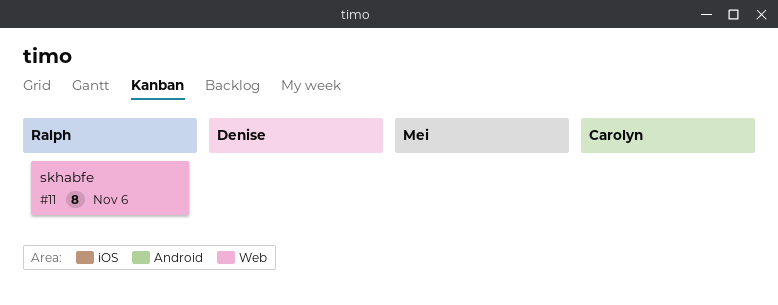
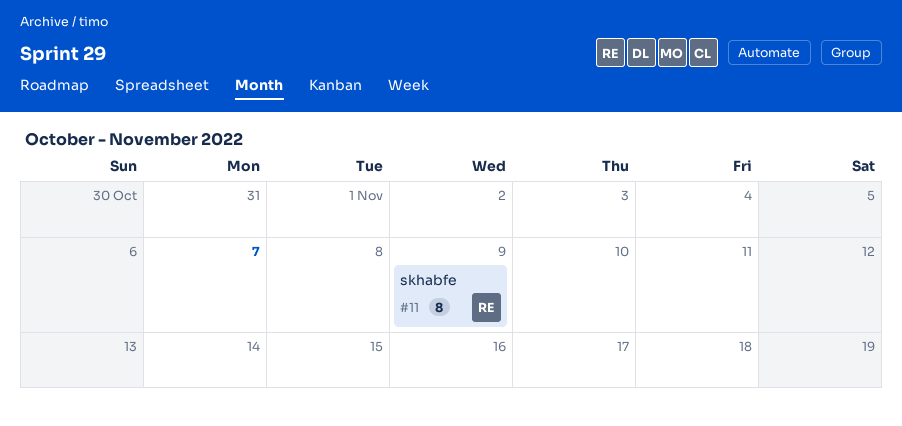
#11, due: Nov 6 -> Nov 9

